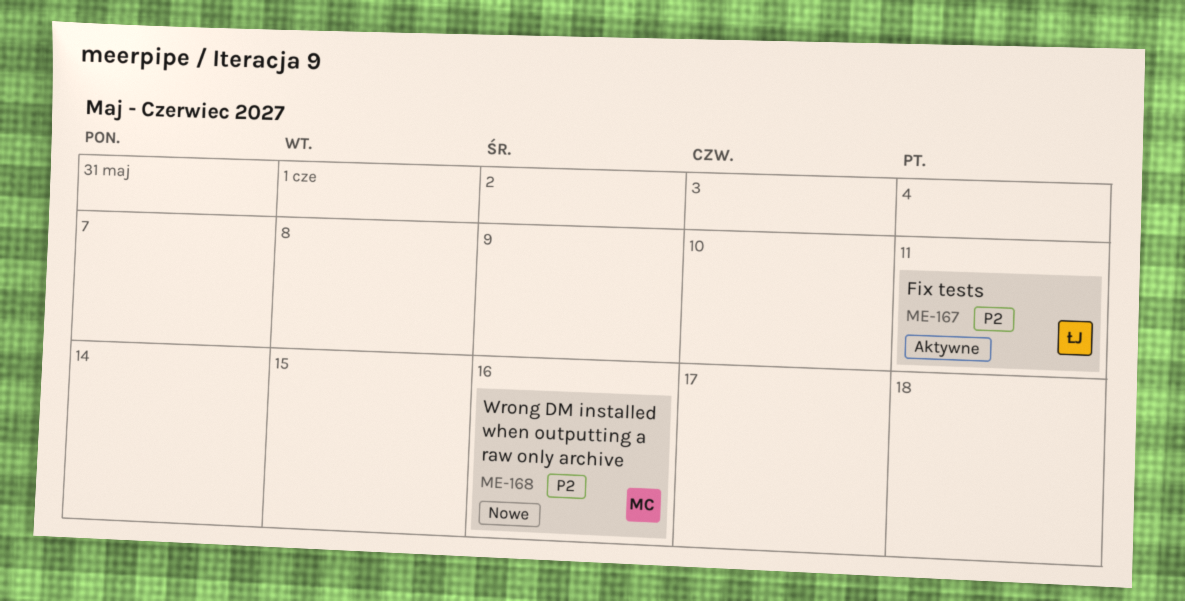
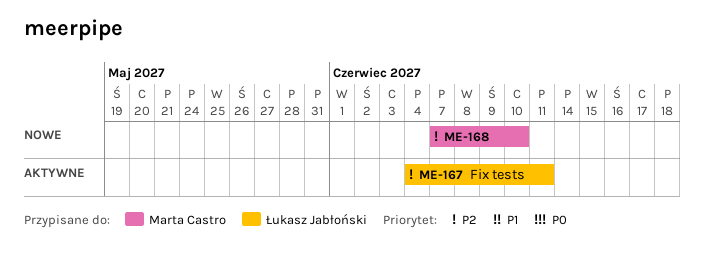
ME-168, due: Jun 16 -> Jun 10

